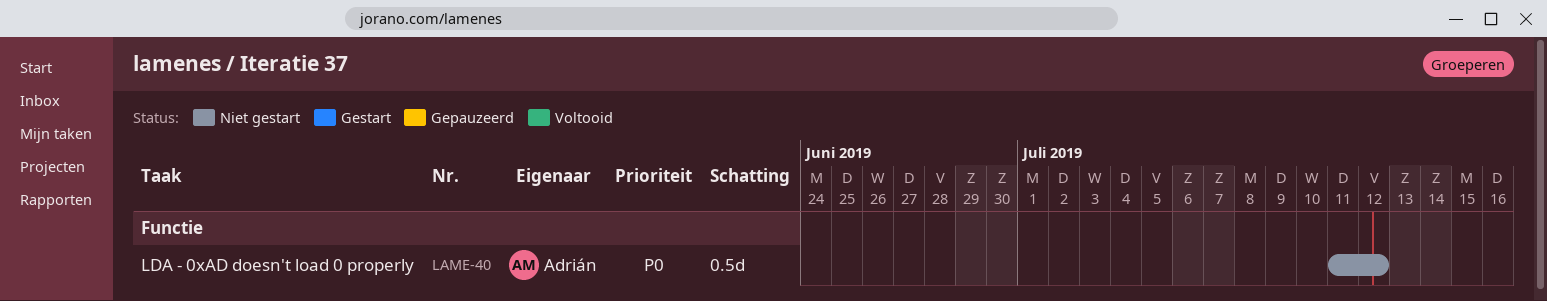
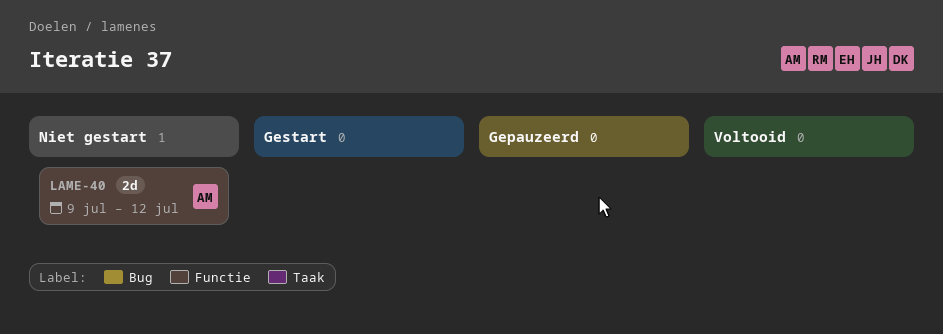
LAME-40, estimate: 0.5d -> 2d
LAME-40, start: Jul 11 -> Jul 9

